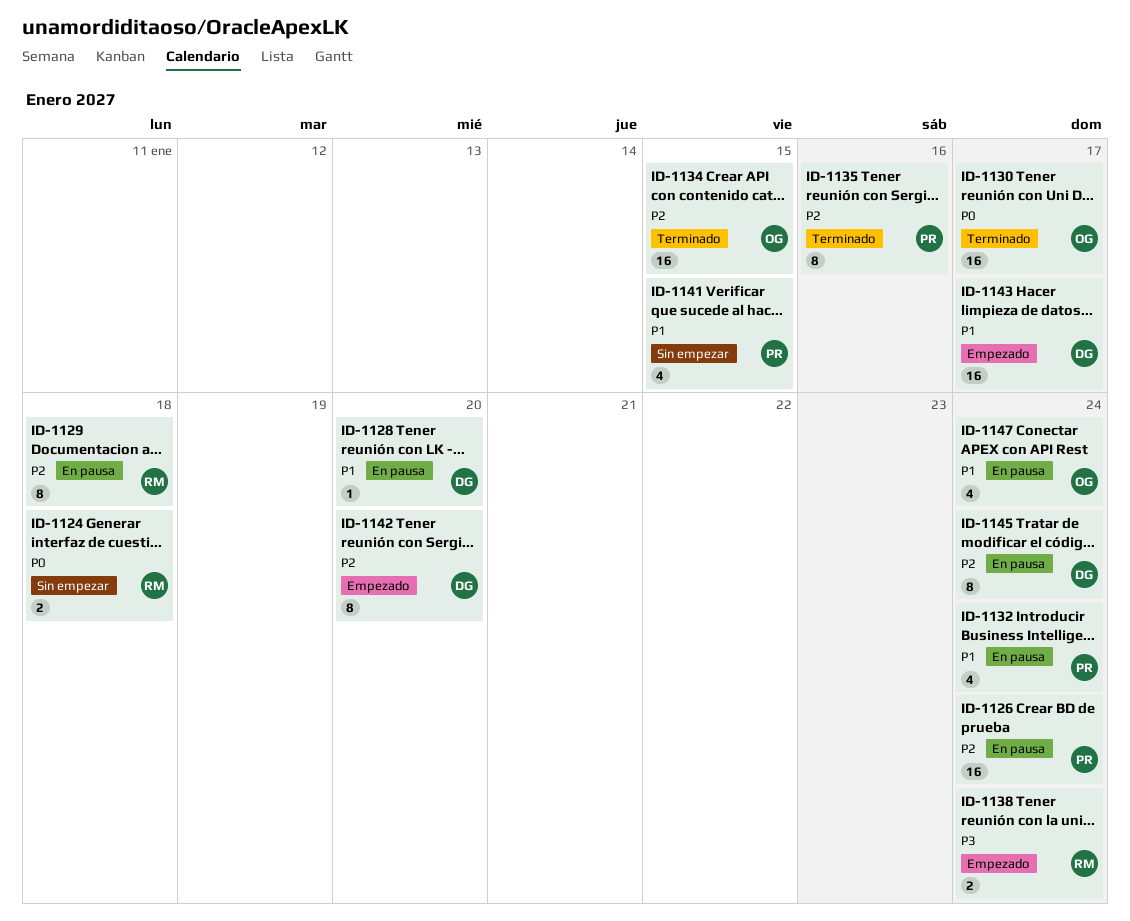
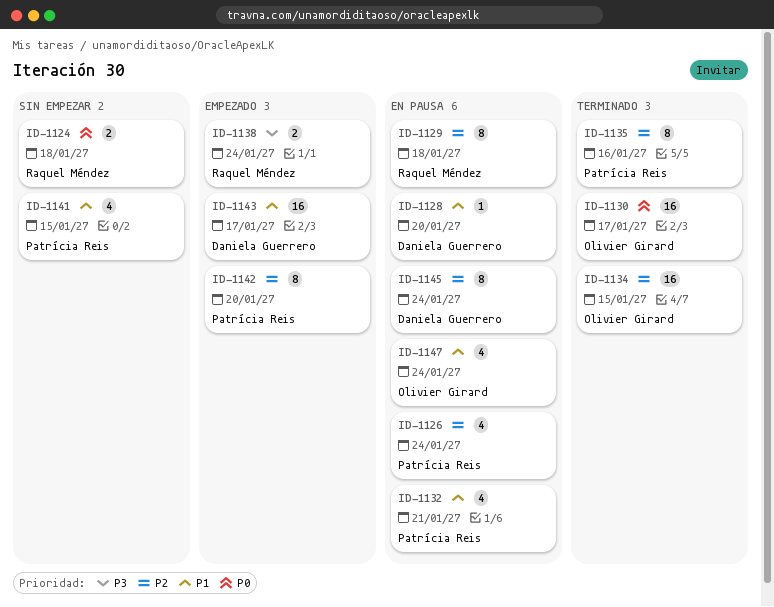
ID-1126, estimate: 16 -> 4
ID-1132, due: Jan 24 -> Jan 21
ID-1142, owner: Daniela Guerrero -> Patrícia Reis

